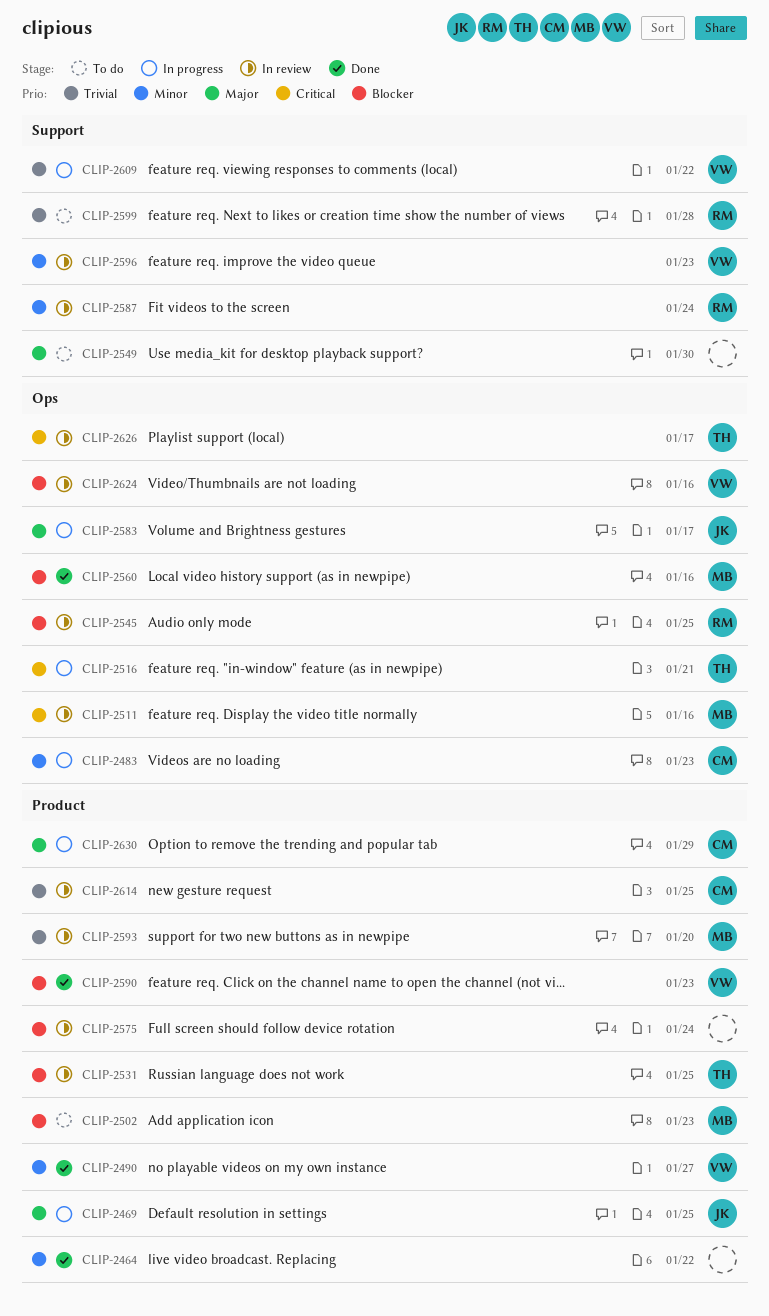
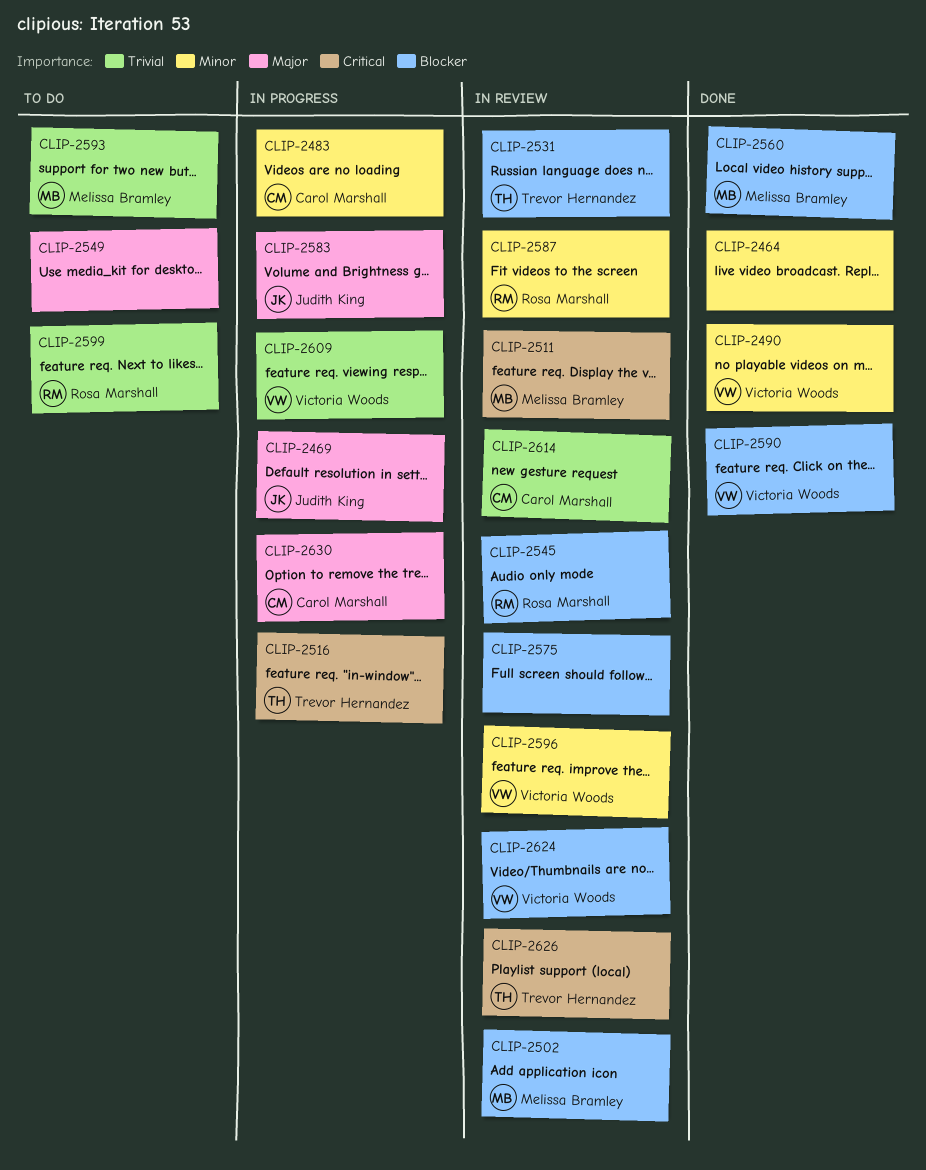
CLIP-2502, status: To do -> In review
CLIP-2593, status: In review -> To do

